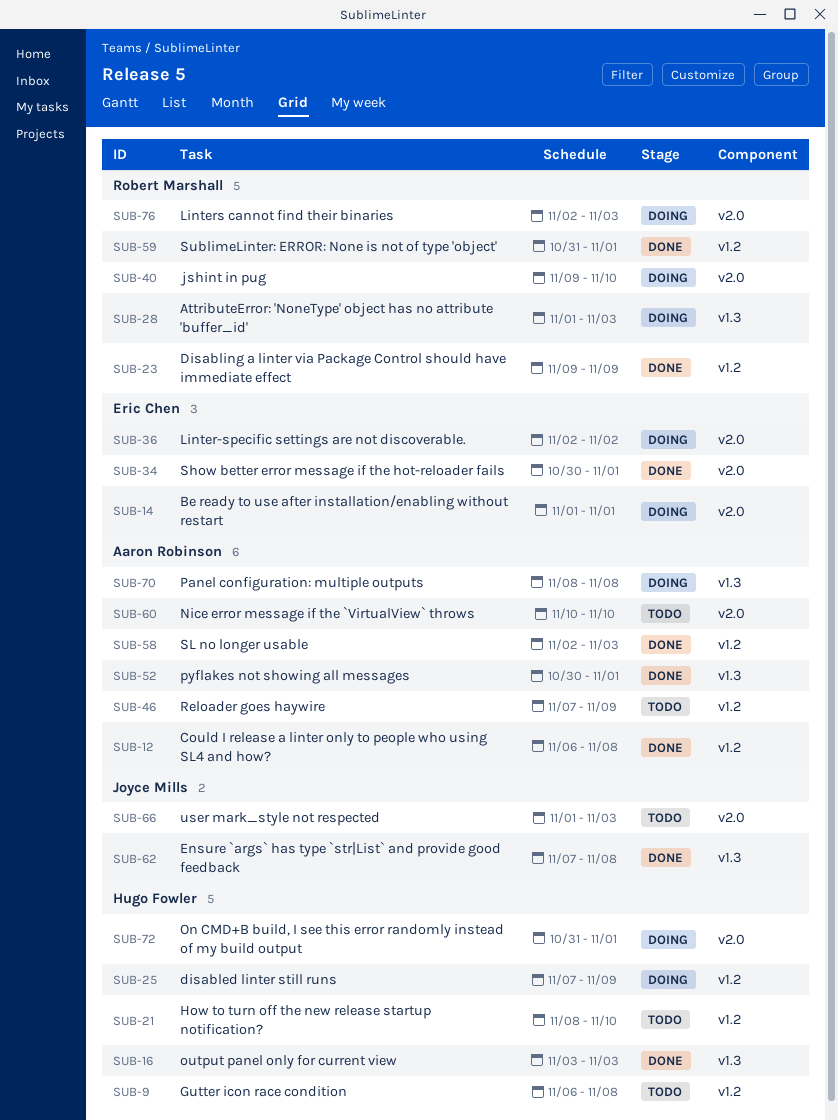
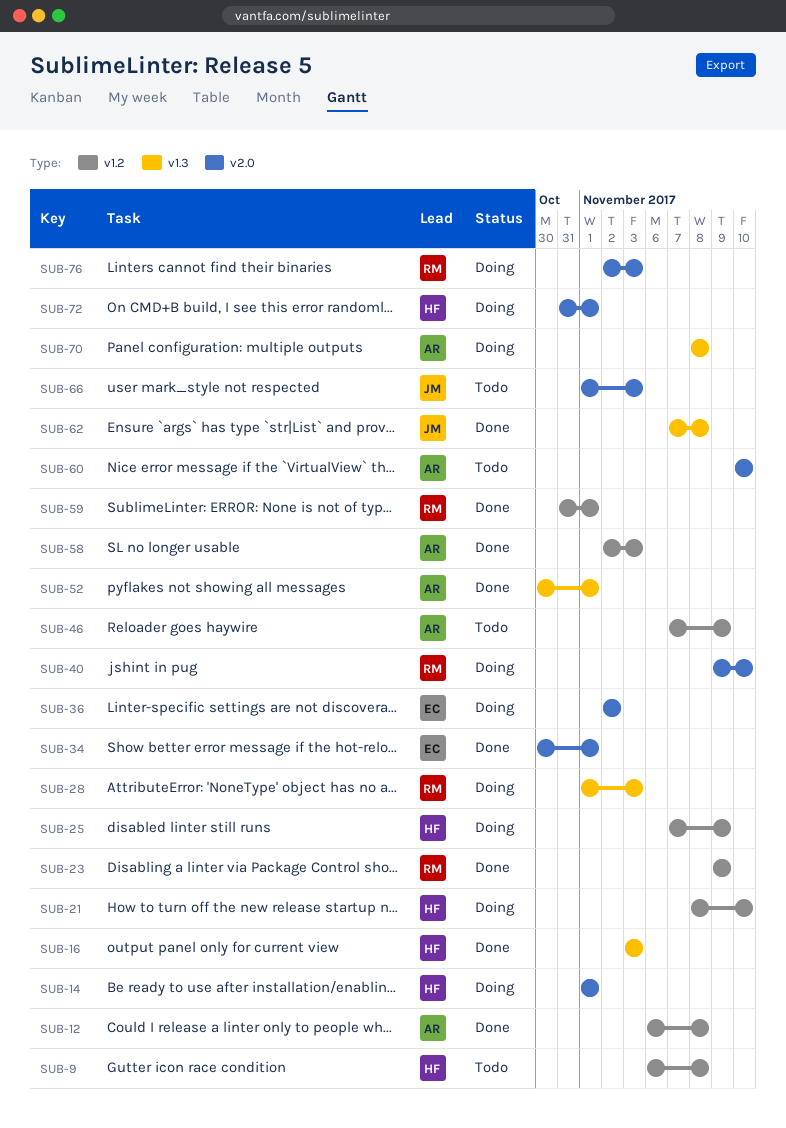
SUB-14, owner: Eric Chen -> Hugo Fowler
SUB-21, status: Todo -> Doing

